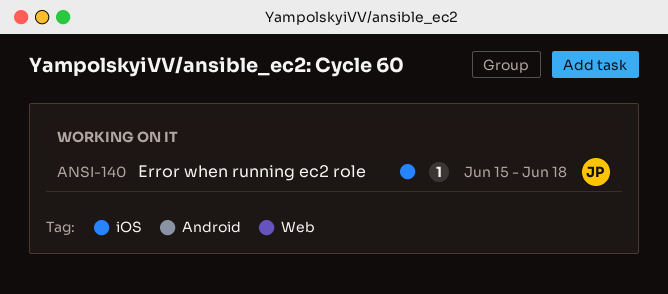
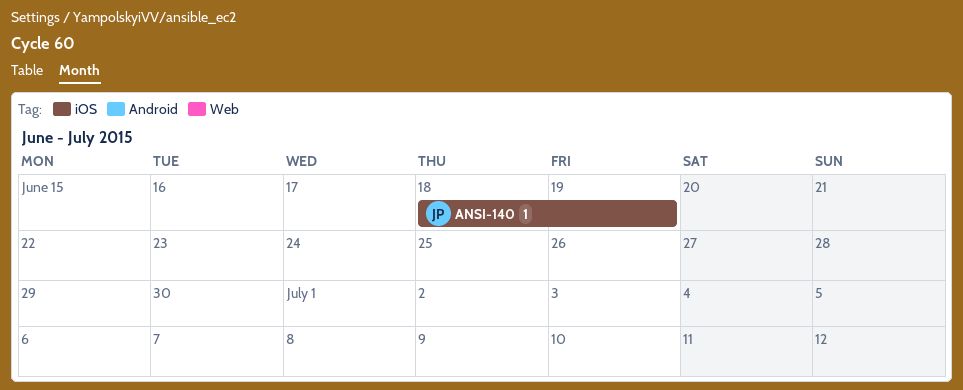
ANSI-140, start: Jun 15 -> Jun 18
ANSI-140, due: Jun 18 -> Jun 19

